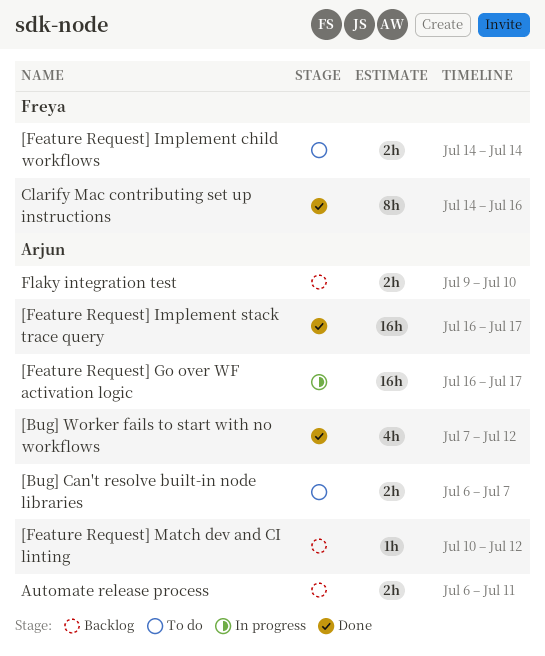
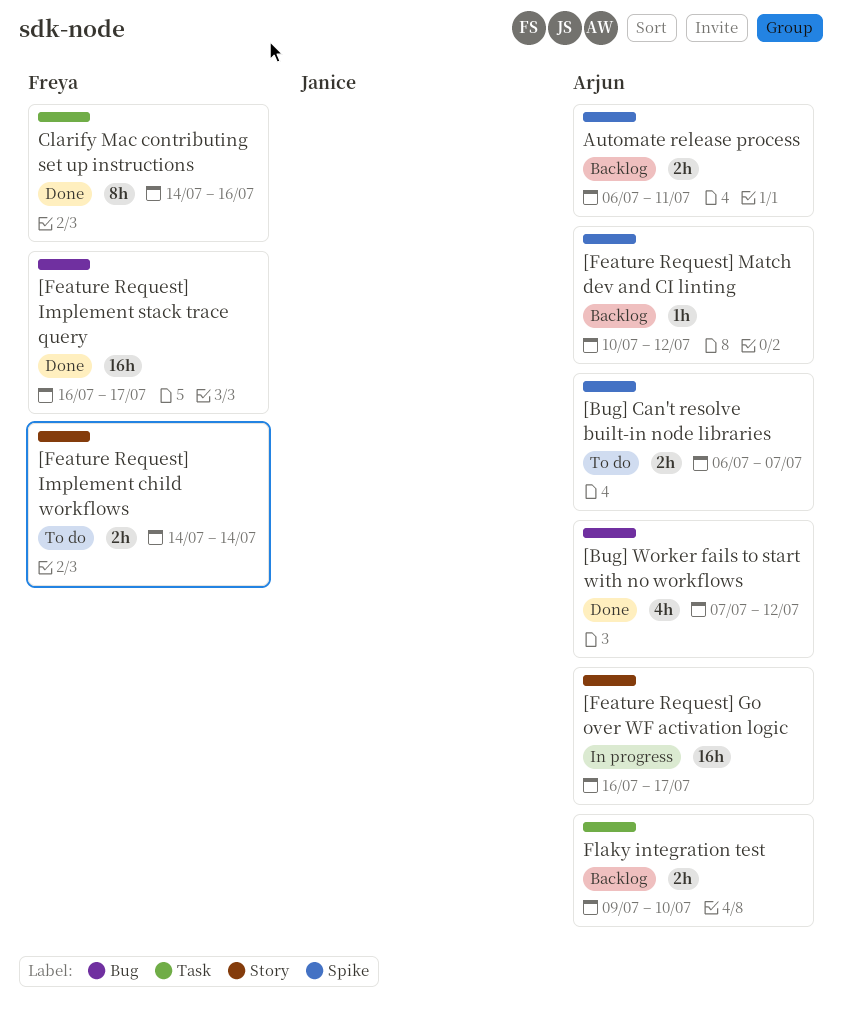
[Feature Request] Implement stack trace query, owner: Arjun -> Freya

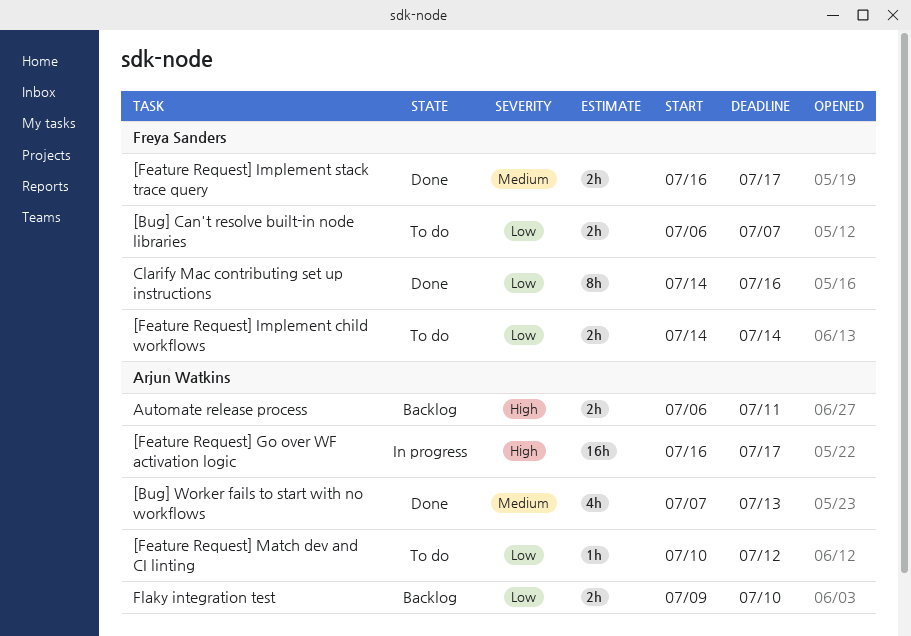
[Bug] Can't resolve built-in node libraries, owner: Arjun Watkins -> Freya Sanders
[Bug] Worker fails to start with no workflows, due: Jul 12 -> Jul 13
[Feature Request] Implement stack trace query, estimate: 16h -> 2h
[Feature Request] Match dev and CI linting, status: Backlog -> To do

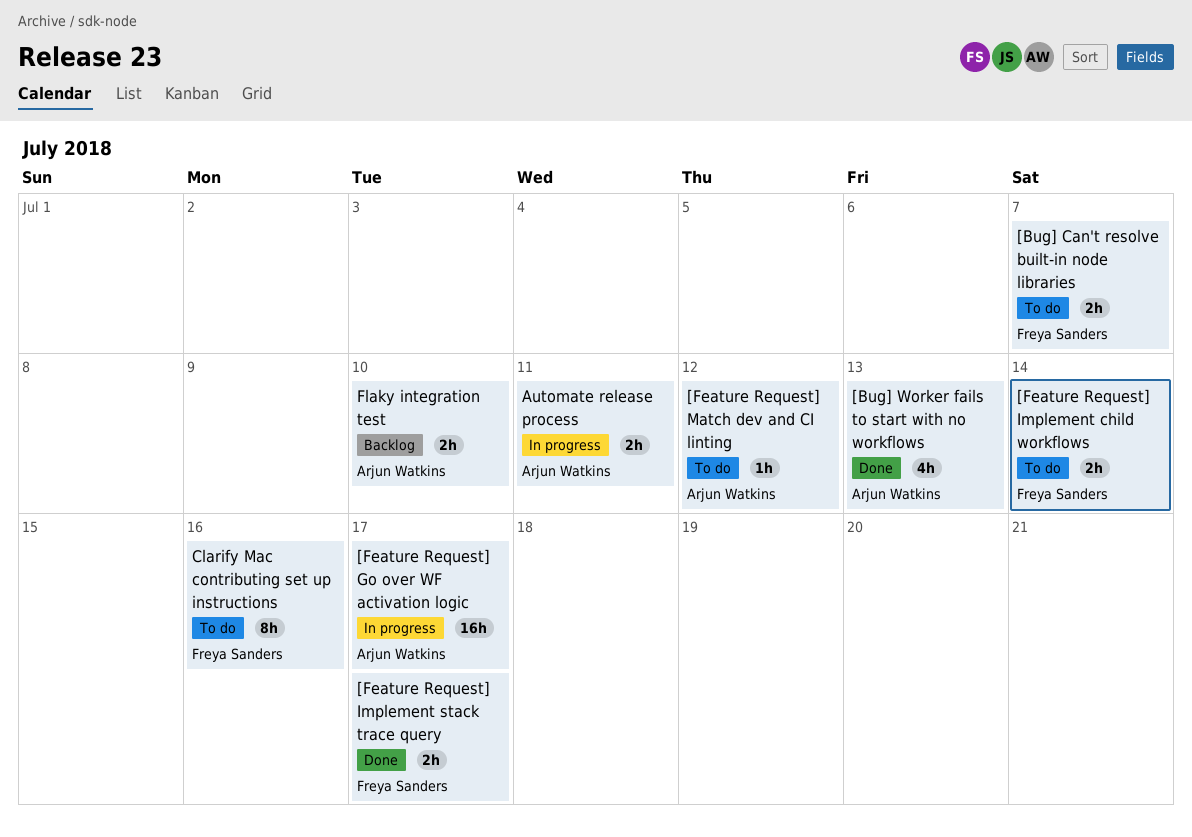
Automate release process, status: Backlog -> In progress
Clarify Mac contributing set up instructions, status: Done -> To do

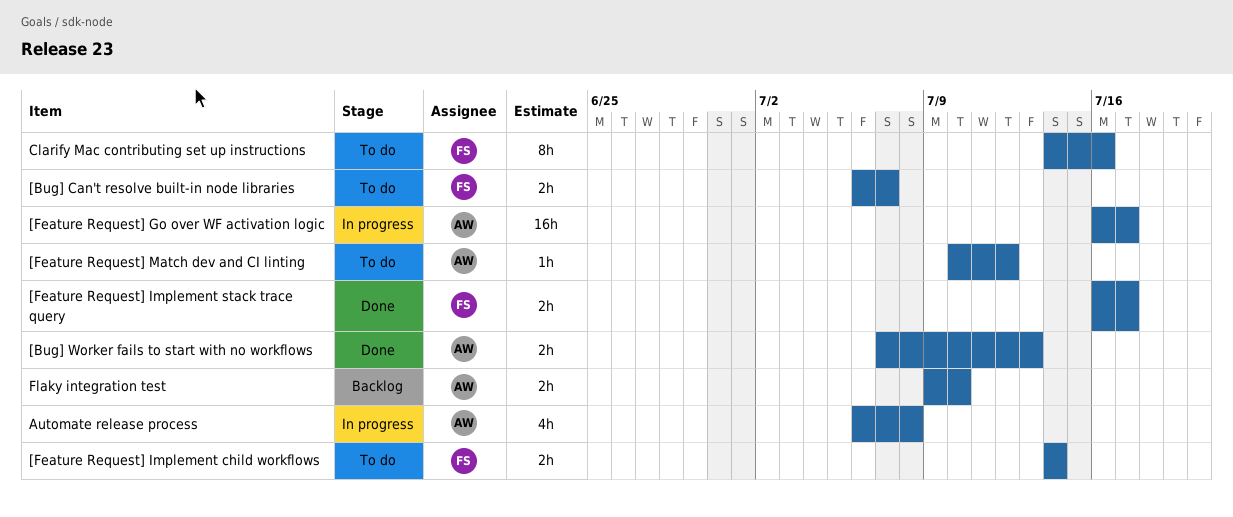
[Bug] Worker fails to start with no workflows, estimate: 4h -> 2h
Automate release process, estimate: 2h -> 4h
Automate release process, due: Jul 11 -> Jul 8

